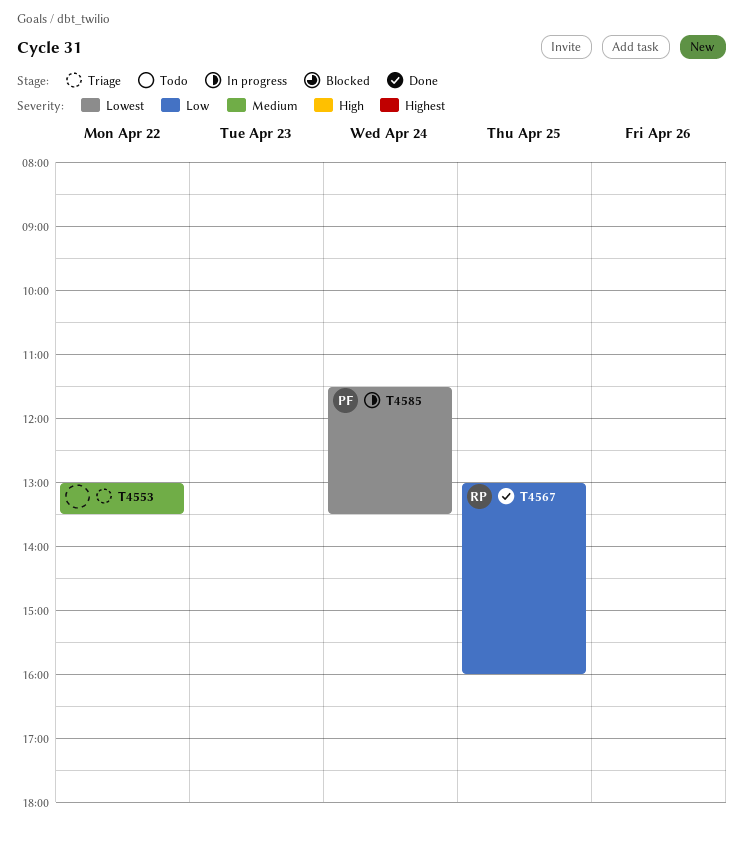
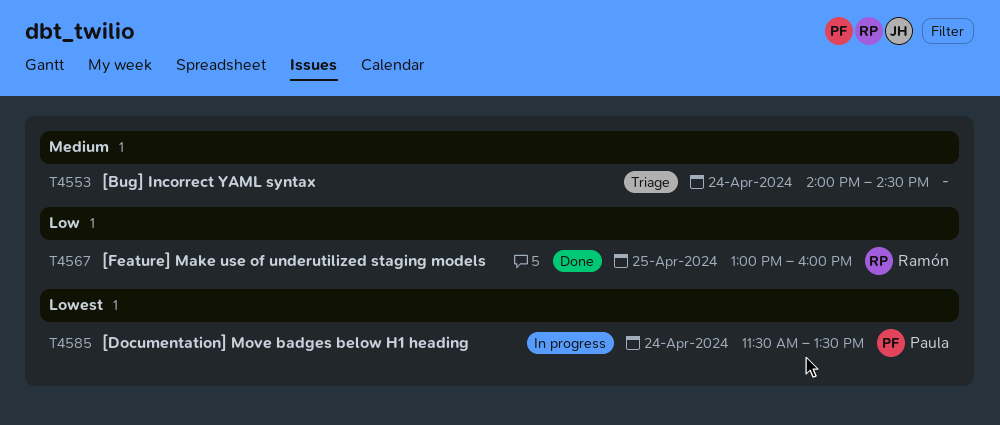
T4553, day: Apr 22 -> Apr 24
T4553, begins: 13:00 -> 14:00
T4553, ends: 13:30 -> 14:30

